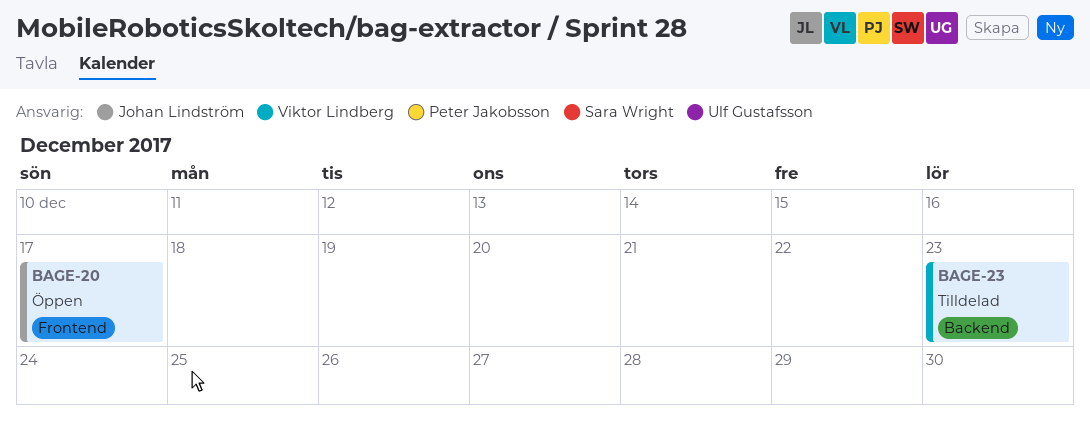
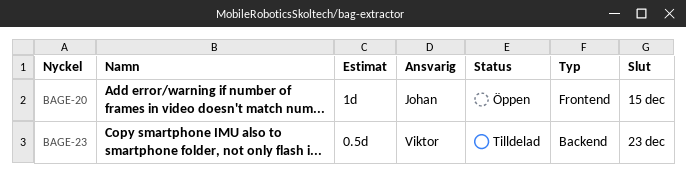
BAGE-20, due: Dec 17 -> Dec 15

